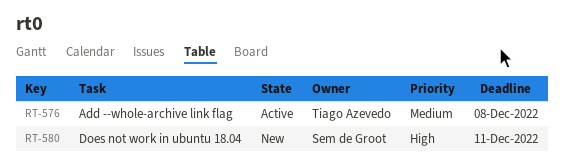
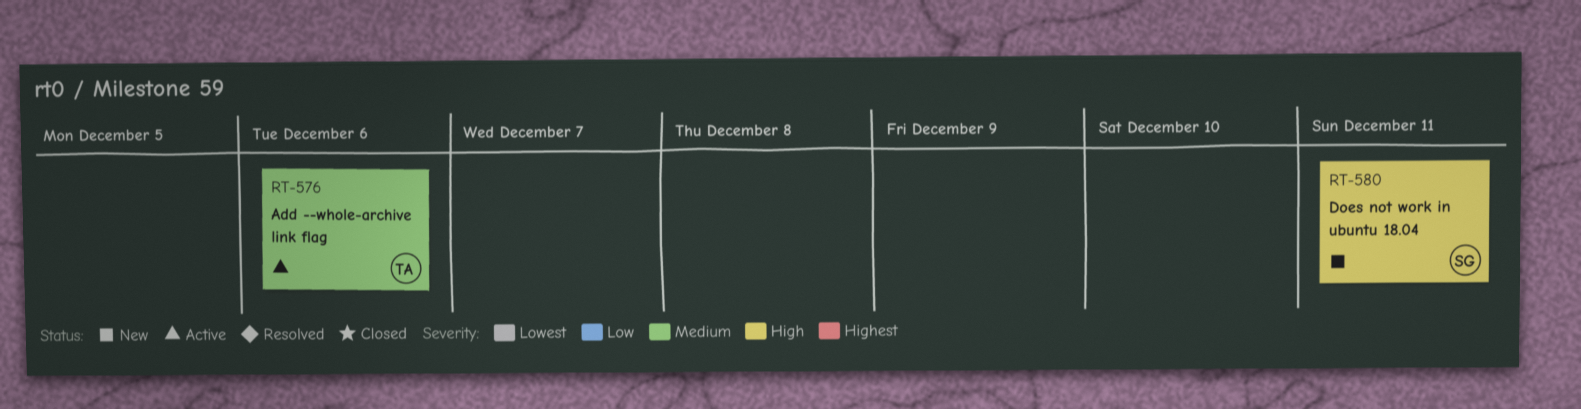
RT-576, due: Dec 8 -> Dec 6

